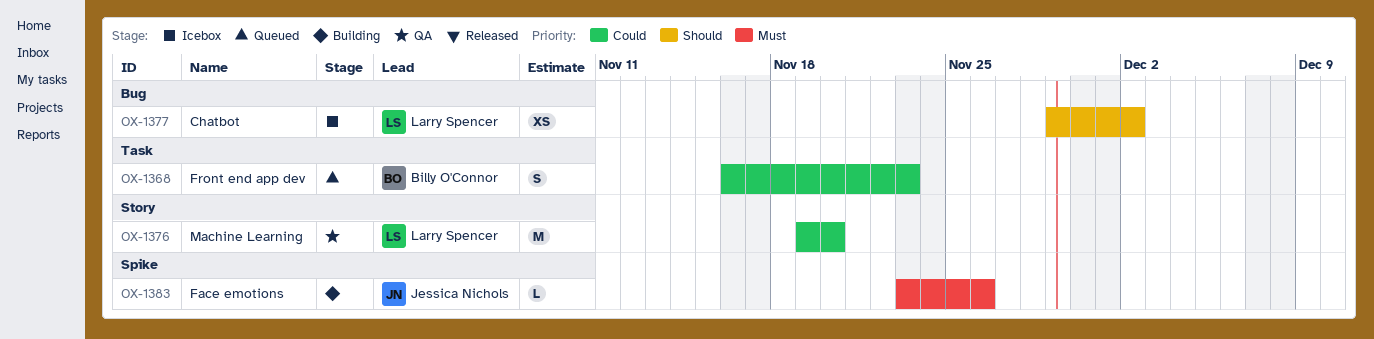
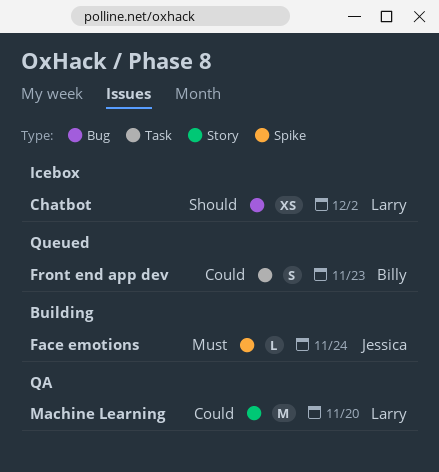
Face emotions, due: Nov 26 -> Nov 24

